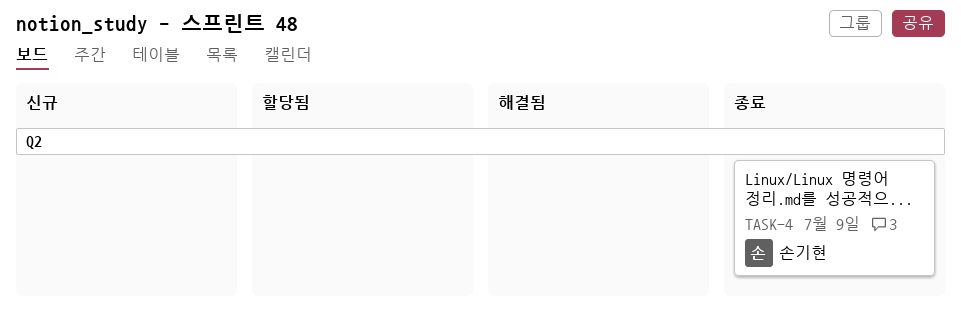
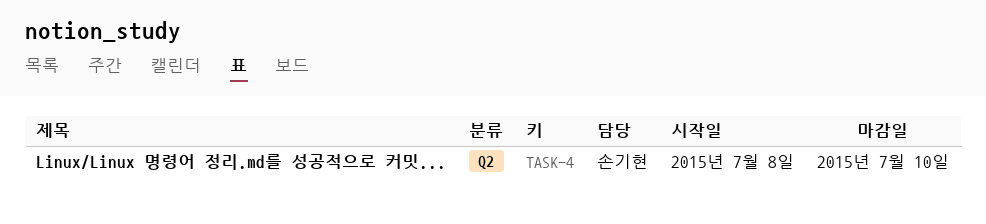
TASK-4, due: Jul 9 -> Jul 10

